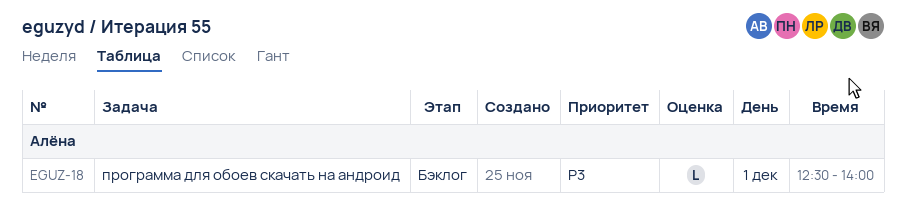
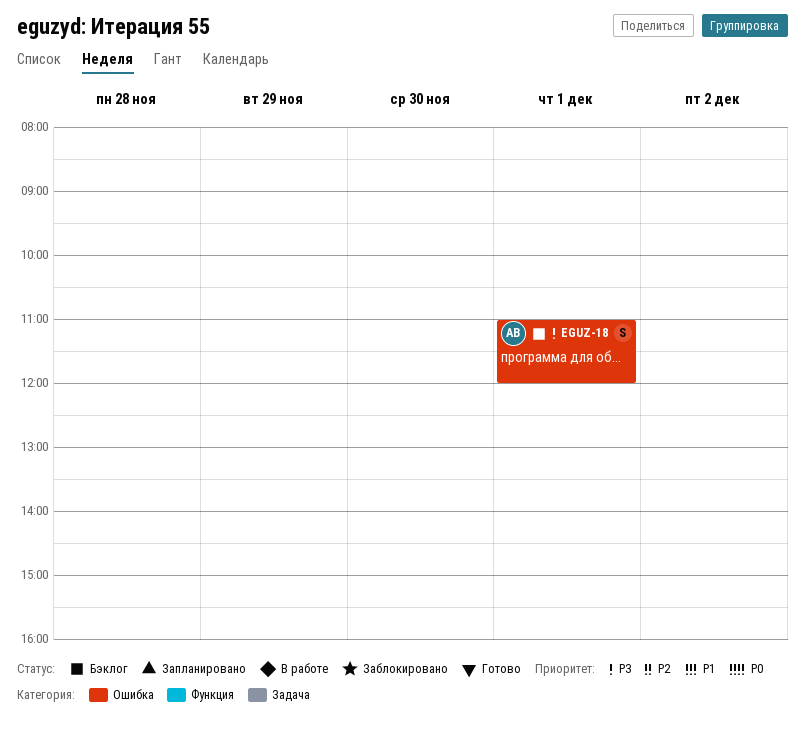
EGUZ-18, estimate: L -> S
EGUZ-18, begins: 12:30 -> 11:00
EGUZ-18, ends: 14:00 -> 12:00

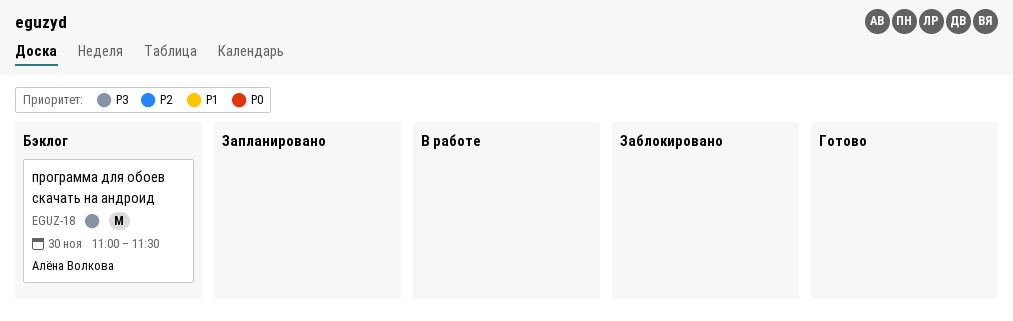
EGUZ-18, estimate: S -> M
EGUZ-18, day: Dec 1 -> Nov 30
EGUZ-18, ends: 12:00 -> 11:30

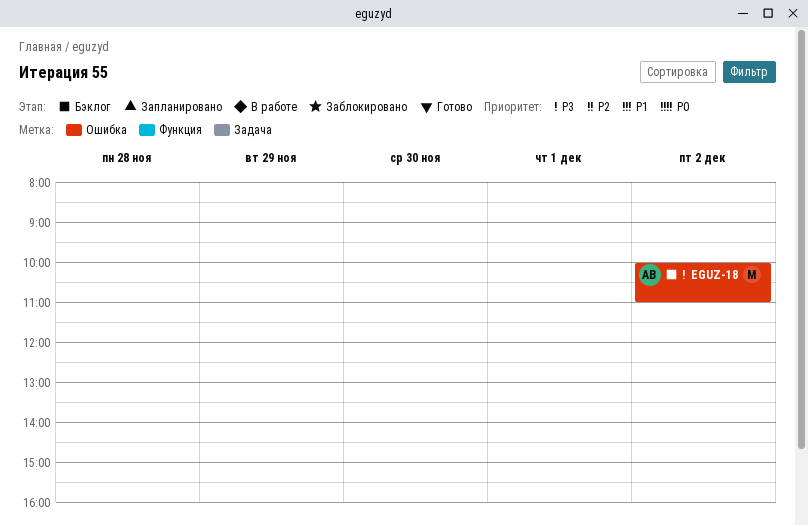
EGUZ-18, day: Nov 30 -> Dec 2
EGUZ-18, begins: 11:00 -> 10:00
EGUZ-18, ends: 11:30 -> 11:00

